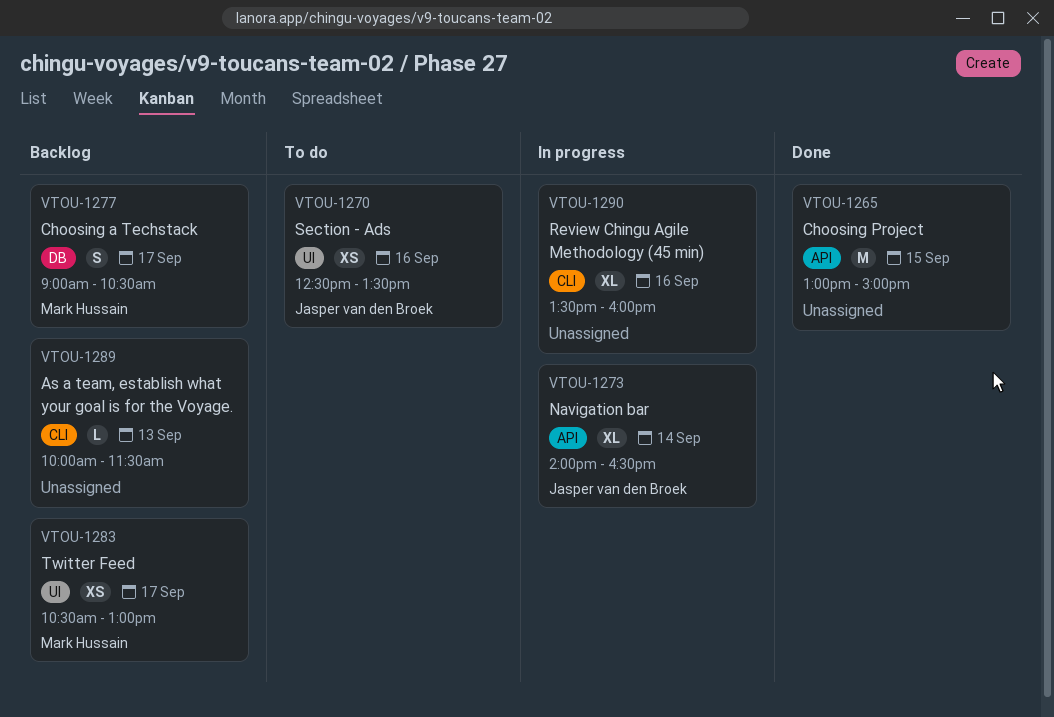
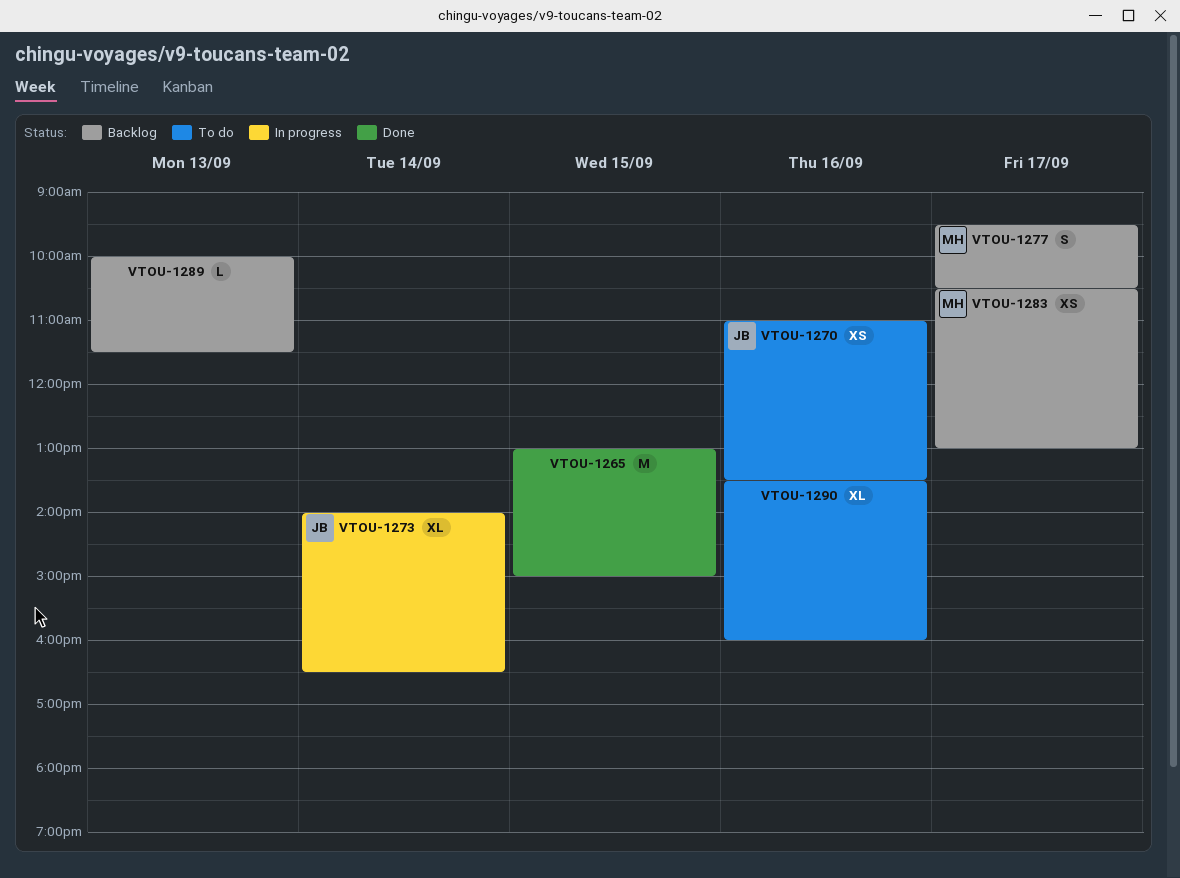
VTOU-1270, begins: 12:30 -> 11:00
VTOU-1277, begins: 09:00 -> 09:30
VTOU-1290, status: In progress -> To do

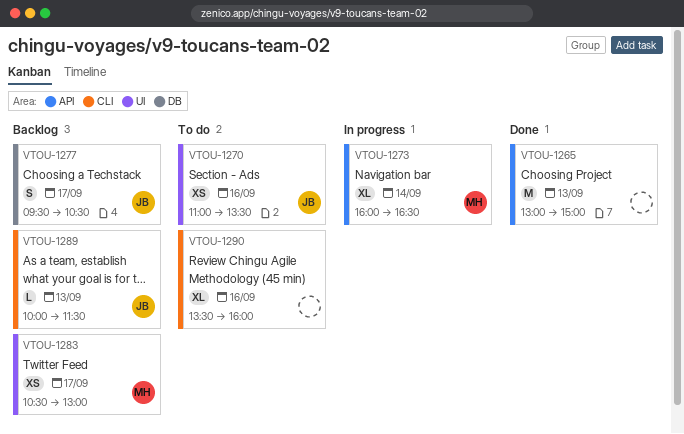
VTOU-1265, day: Sep 15 -> Sep 13
VTOU-1273, owner: JB -> MH
VTOU-1273, begins: 14:00 -> 16:00
VTOU-1277, owner: MH -> JB
VTOU-1289, owner: none -> JB

